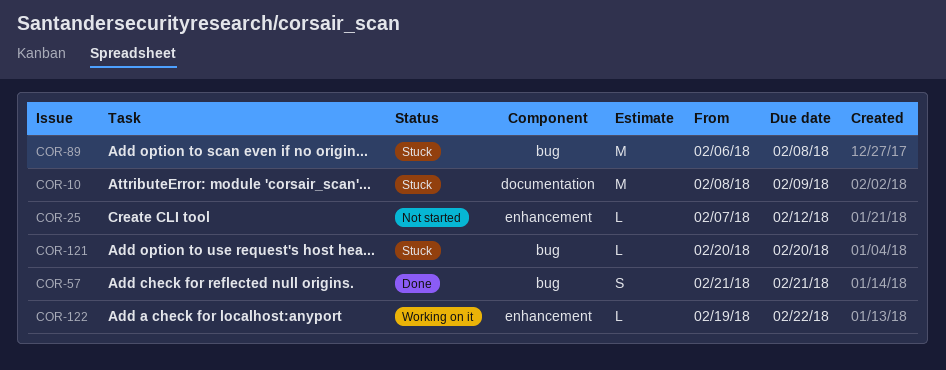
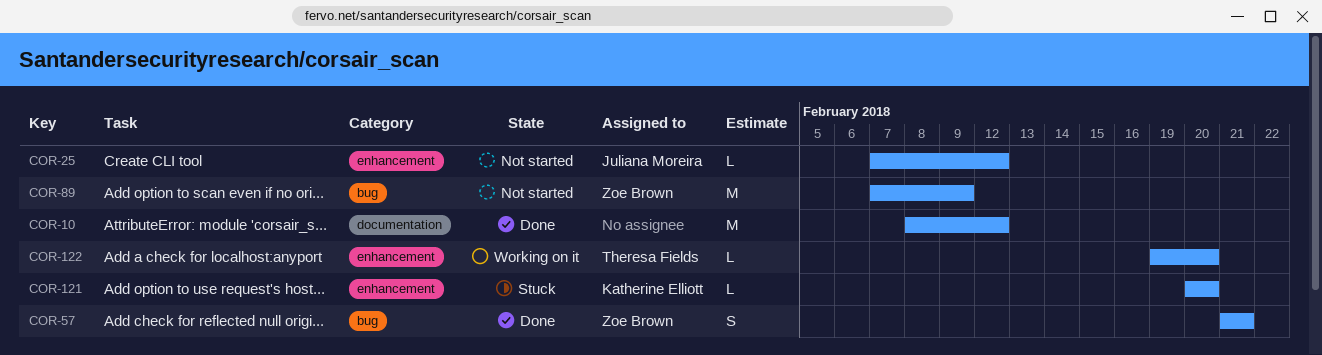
COR-10, status: Stuck -> Done
COR-10, due: Feb 9 -> Feb 12
COR-89, status: Stuck -> Not started
COR-89, start: Feb 6 -> Feb 7
COR-89, due: Feb 8 -> Feb 9
COR-121, label: bug -> enhancement
COR-122, due: Feb 22 -> Feb 20

